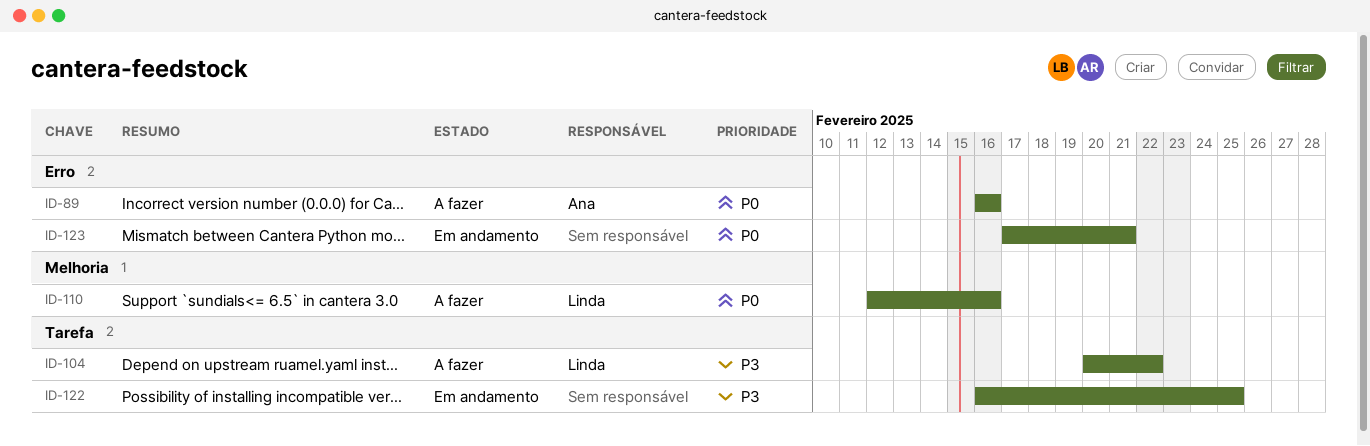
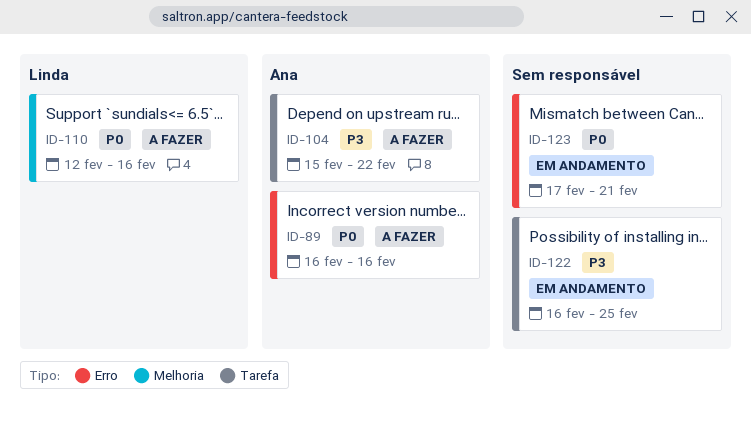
ID-104, owner: Linda -> Ana
ID-104, start: Feb 20 -> Feb 15

